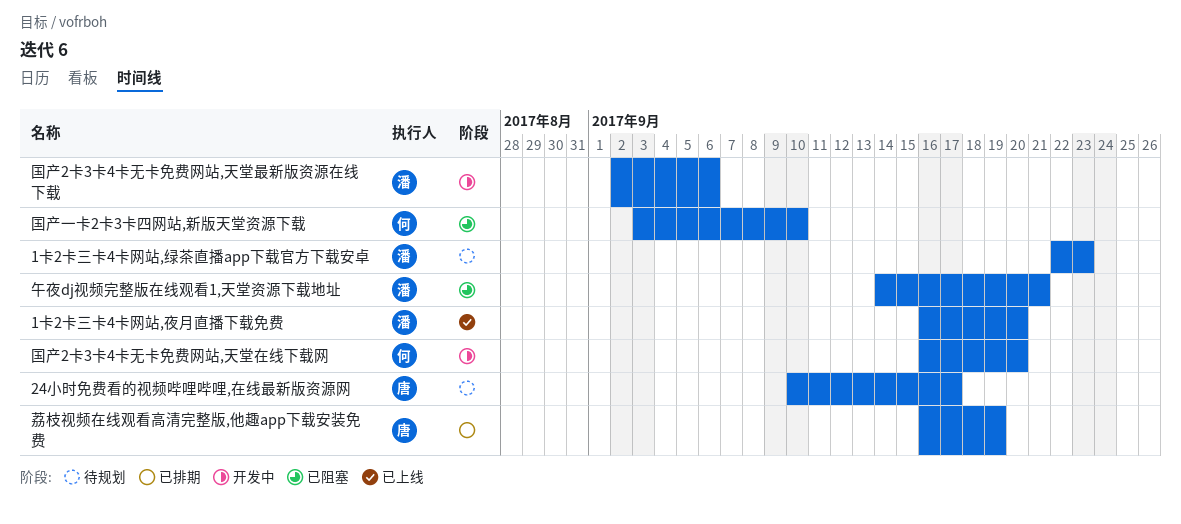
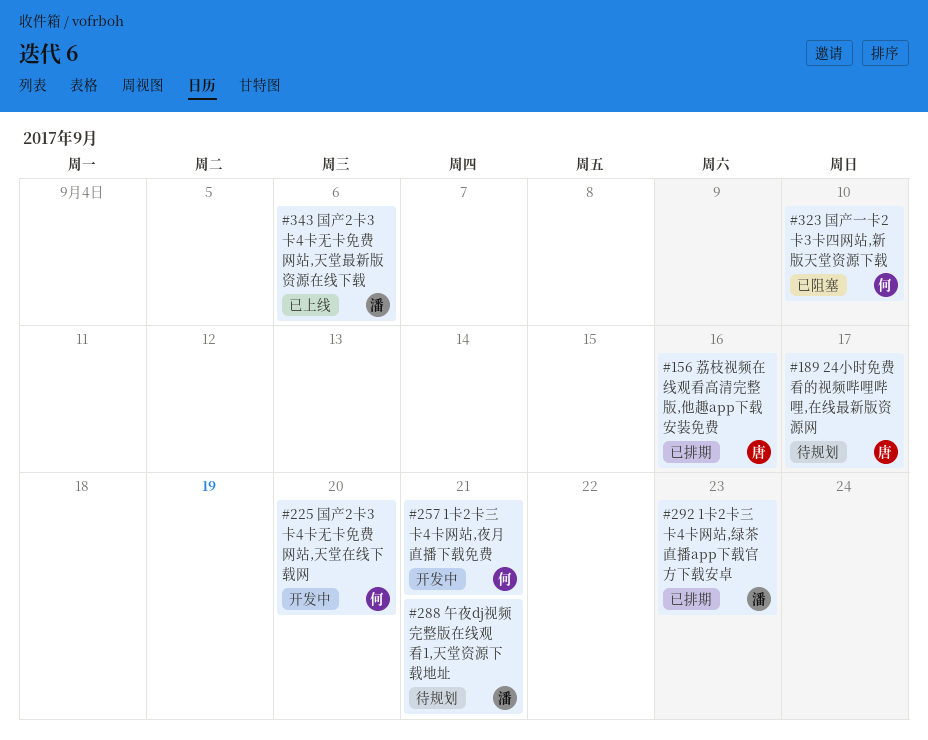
1卡2卡三卡4卡网站,夜月直播下载免费, status: 已上线 -> 开发中
1卡2卡三卡4卡网站,夜月直播下载免费, owner: 潘 -> 何
1卡2卡三卡4卡网站,夜月直播下载免费, due: Sep 20 -> Sep 21
1卡2卡三卡4卡网站,绿茶直播app下载官方下载安卓, status: 待规划 -> 已排期
午夜dj视频完整版在线观看1,天堂资源下载地址, status: 已阻塞 -> 待规划
国产2卡3卡4卡无卡免费网站,天堂最新版资源在线下载, status: 开发中 -> 已上线
荔枝视频在线观看高清完整版,他趣app下载安装免费, due: Sep 19 -> Sep 16

